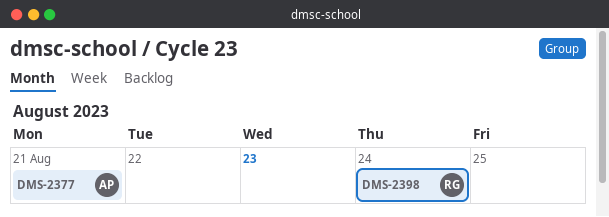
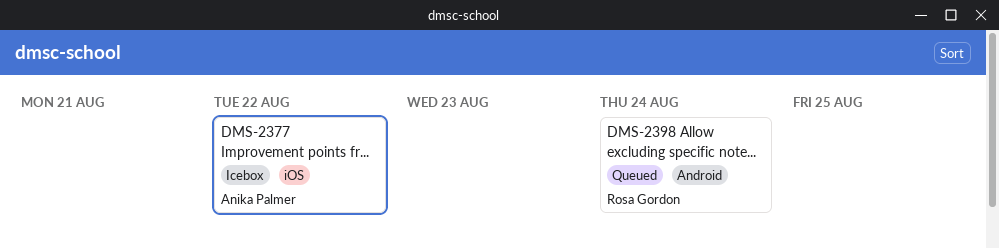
DMS-2377, due: Aug 21 -> Aug 22

